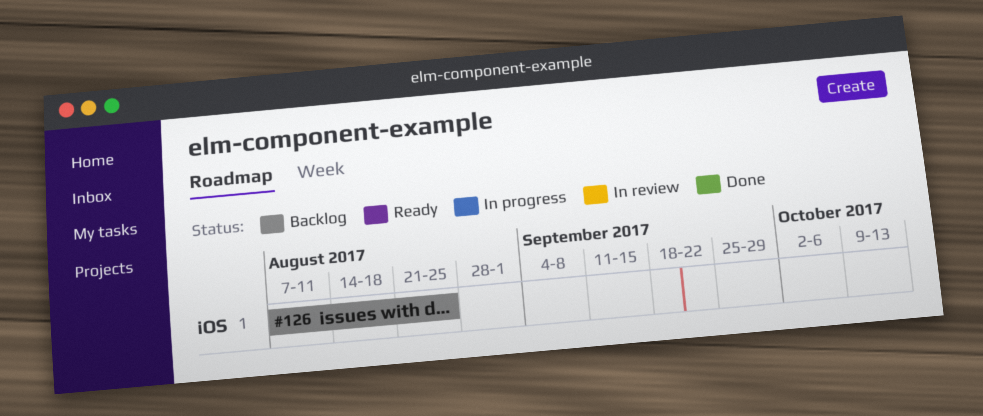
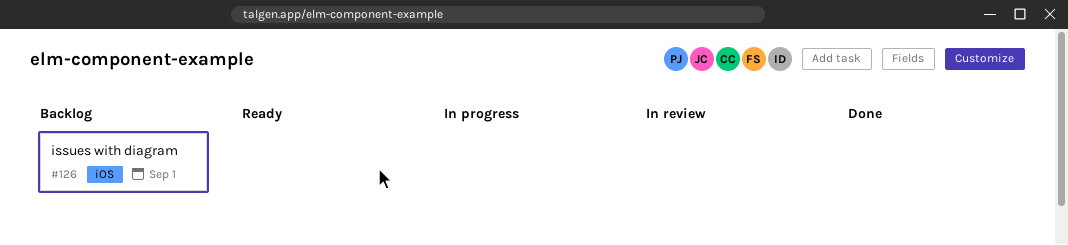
#126, due: Aug 25 -> Sep 1

